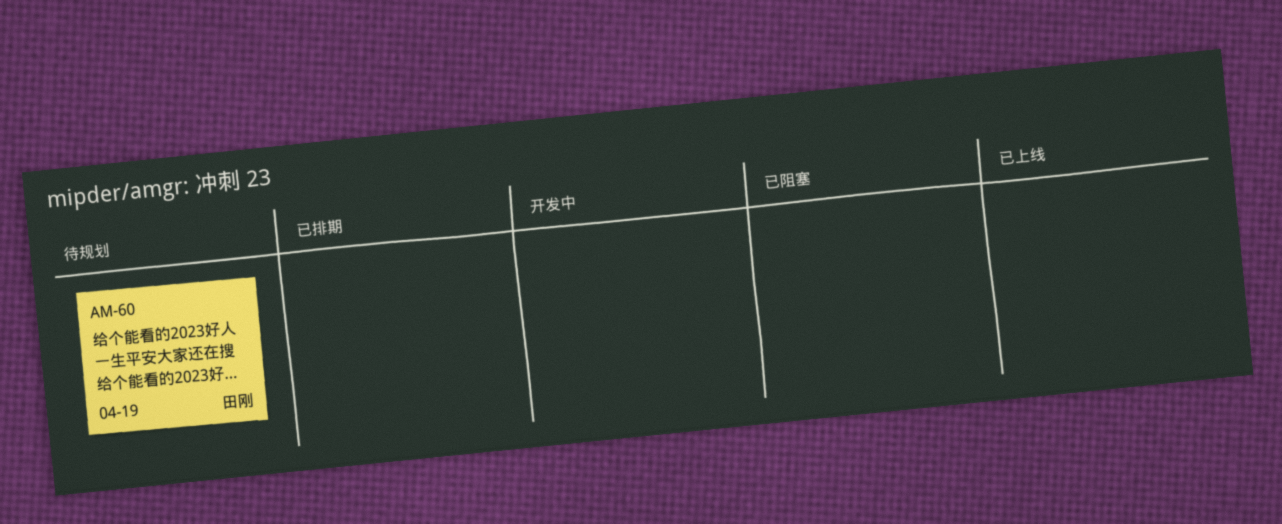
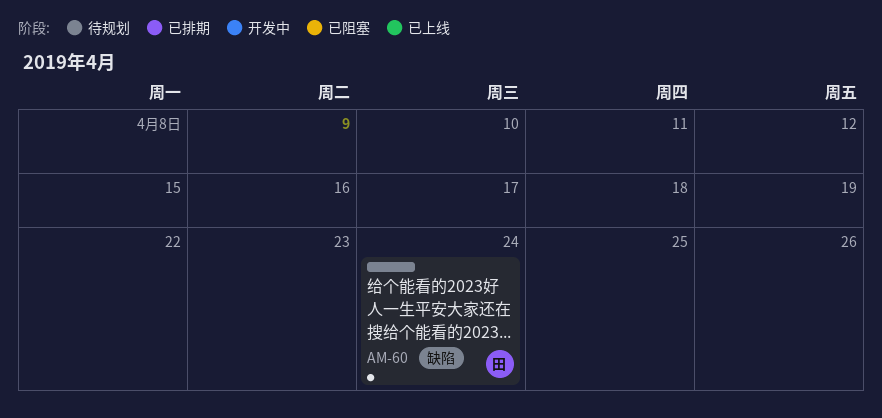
AM-60, due: Apr 19 -> Apr 24

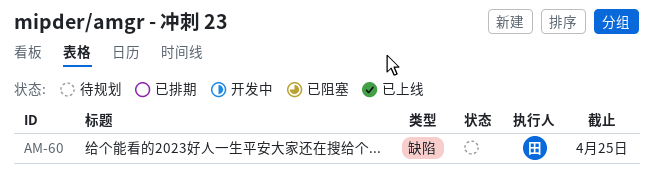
AM-60, due: Apr 24 -> Apr 25

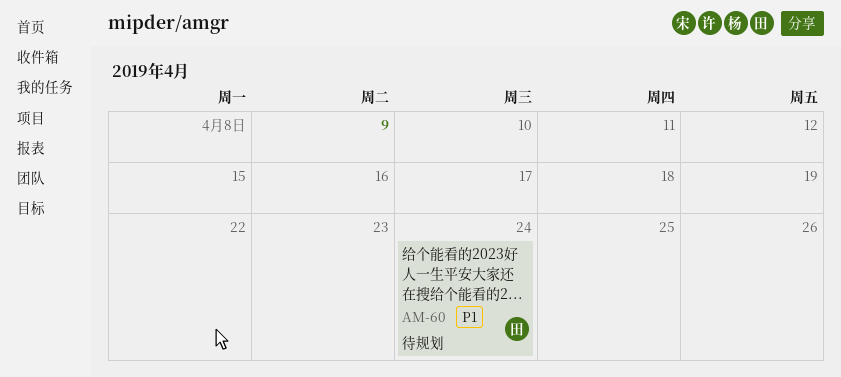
AM-60, due: Apr 25 -> Apr 24

